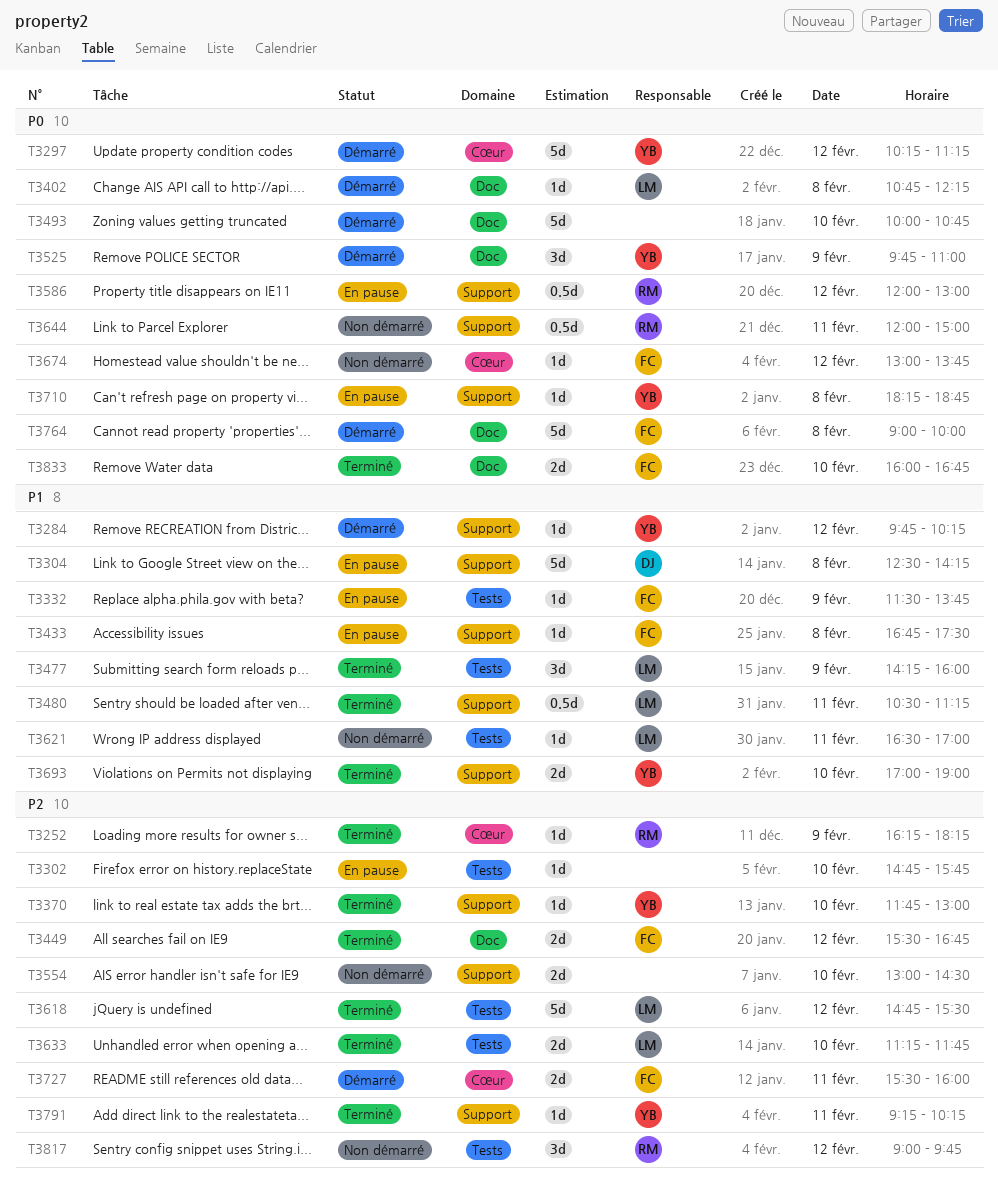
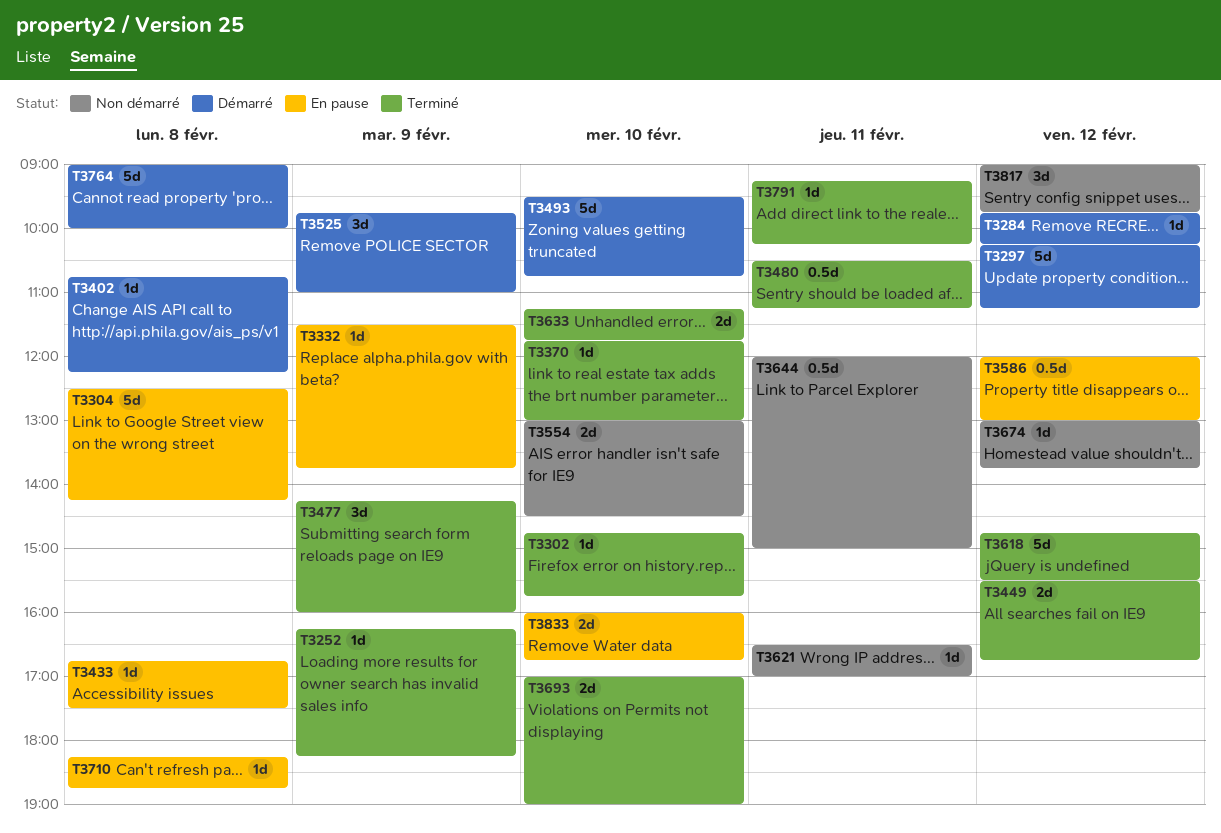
T3302, status: En pause -> Terminé
T3493, begins: 10:00 -> 09:30
T3727: present -> none
T3833, status: Terminé -> En pause

